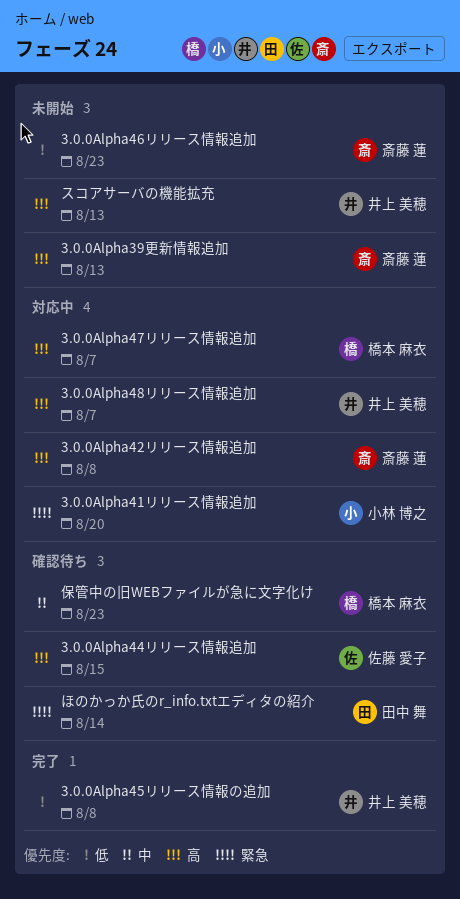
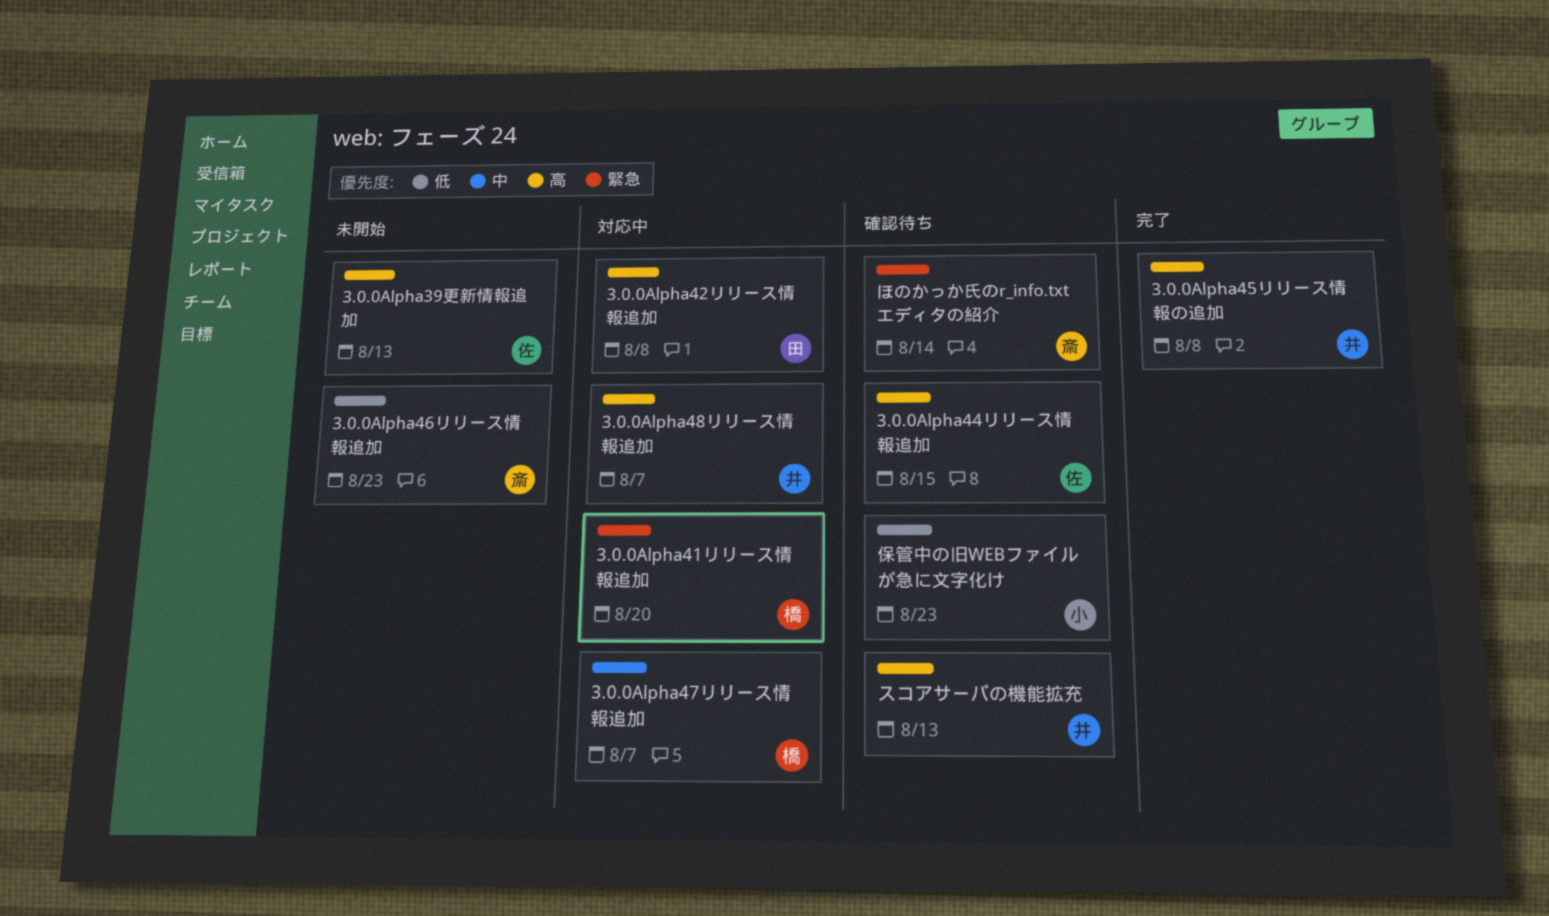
3.0.0Alpha39更新情報追加, owner: 斎藤 蓮 -> 佐藤 愛子
3.0.0Alpha41リリース情報追加, owner: 小林 博之 -> 橋本 麻衣
3.0.0Alpha42リリース情報追加, owner: 斎藤 蓮 -> 田中 舞
3.0.0Alpha45リリース情報の追加, priority: 低 -> 高
3.0.0Alpha47リリース情報追加, priority: 高 -> 中
ほのかっか氏のr_info.txtエディタの紹介, owner: 田中 舞 -> 斎藤 蓮
スコアサーバの機能拡充, status: 未開始 -> 確認待ち
保管中の旧WEBファイルが急に文字化け, owner: 橋本 麻衣 -> 小林 博之
保管中の旧WEBファイルが急に文字化け, priority: 中 -> 低

